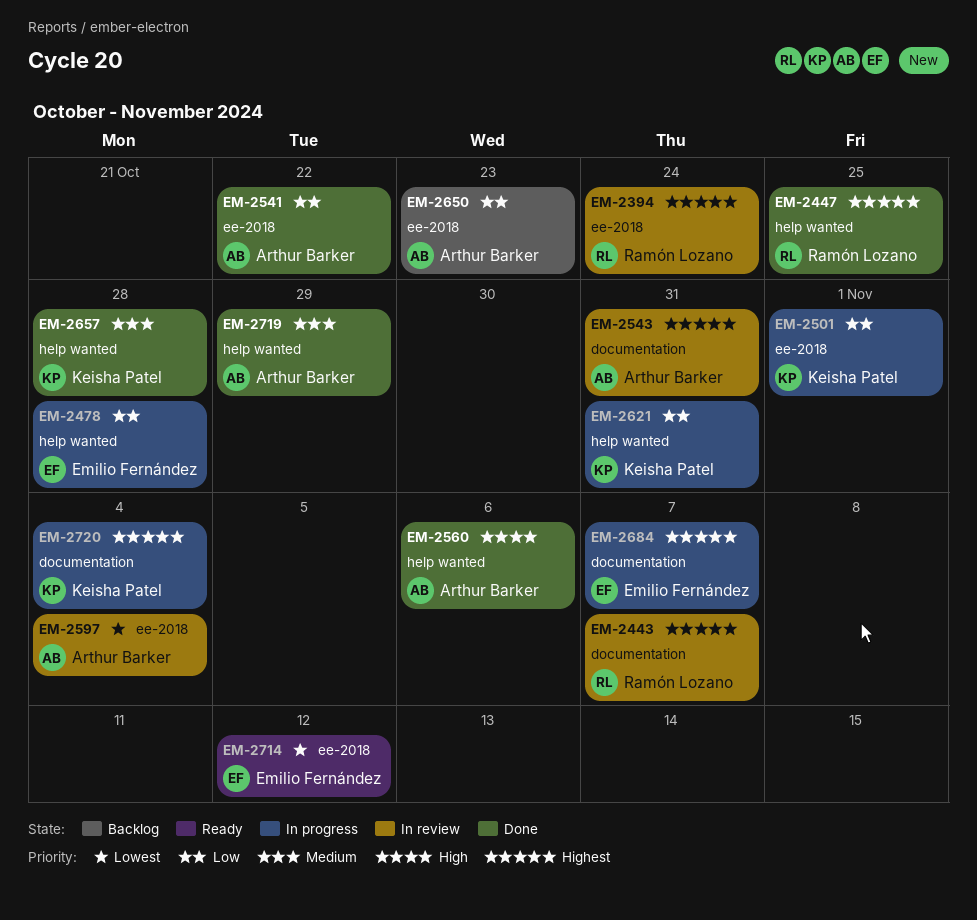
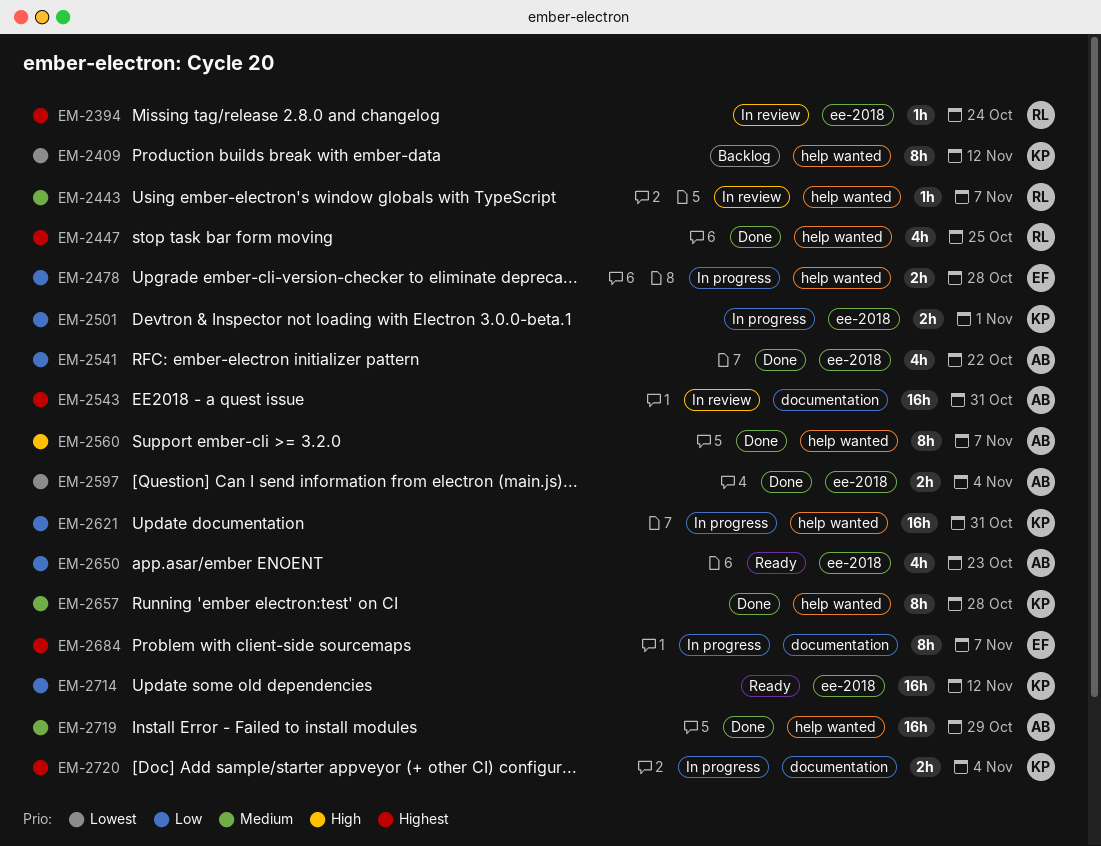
EM-2409: none -> present
EM-2443, priority: Highest -> Medium
EM-2443, label: documentation -> help wanted
EM-2560, due: Nov 6 -> Nov 7
EM-2597, status: In review -> Done
EM-2650, status: Backlog -> Ready
EM-2714, owner: Emilio Fernández -> Keisha Patel
EM-2714, priority: Lowest -> Low

